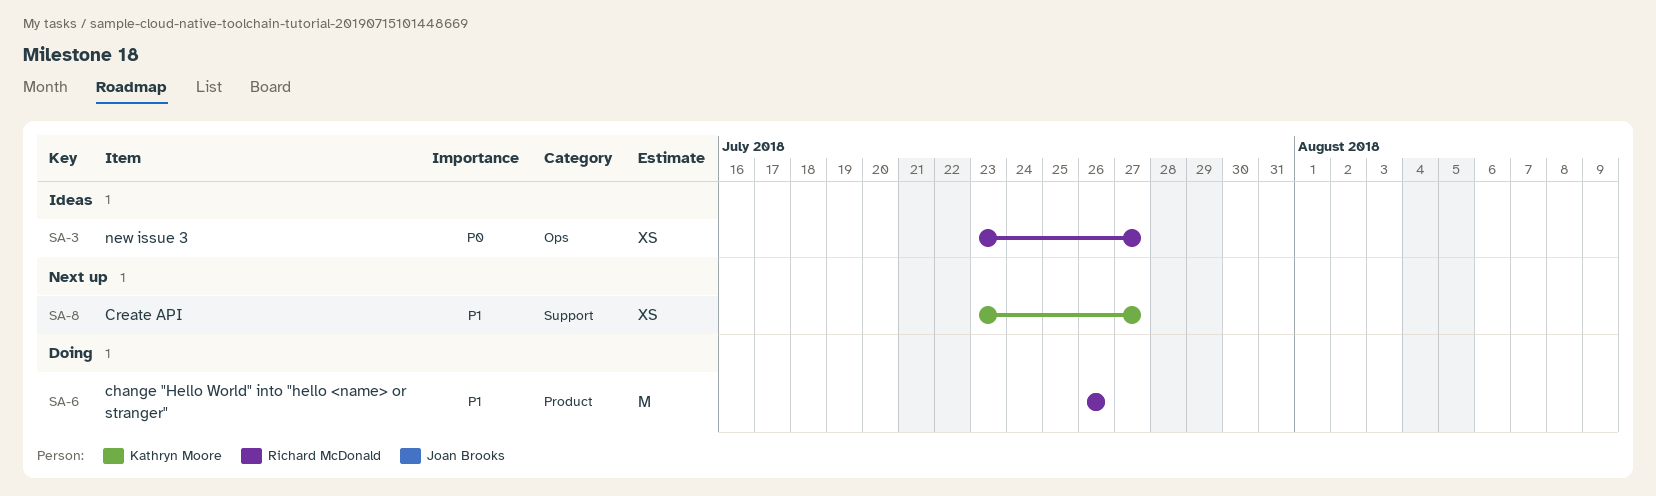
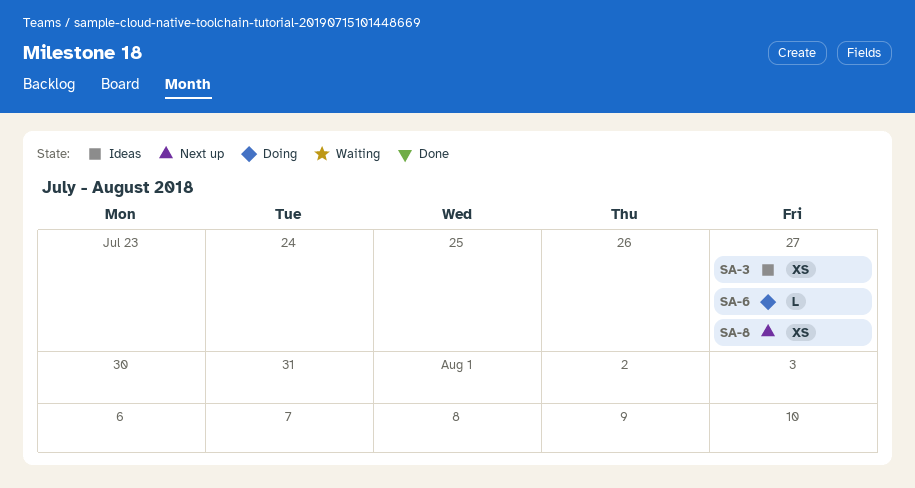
SA-6, estimate: M -> L
SA-6, due: Jul 26 -> Jul 27

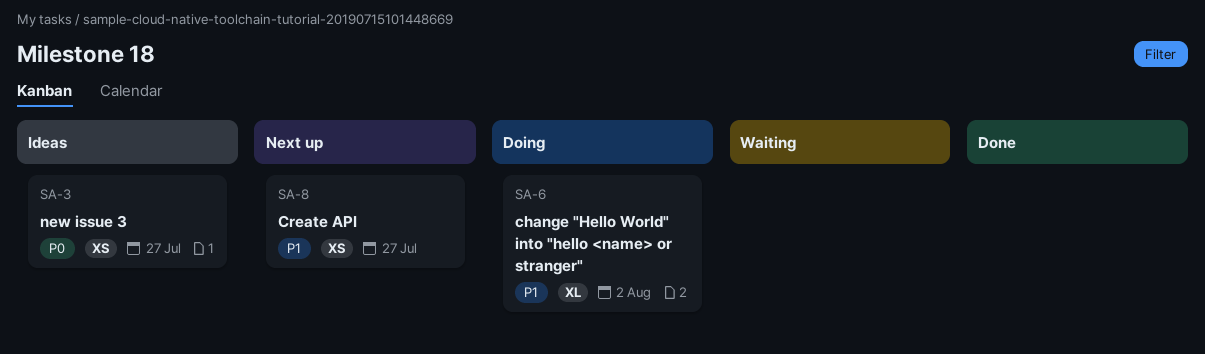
SA-6, estimate: L -> XL
SA-6, due: Jul 27 -> Aug 2

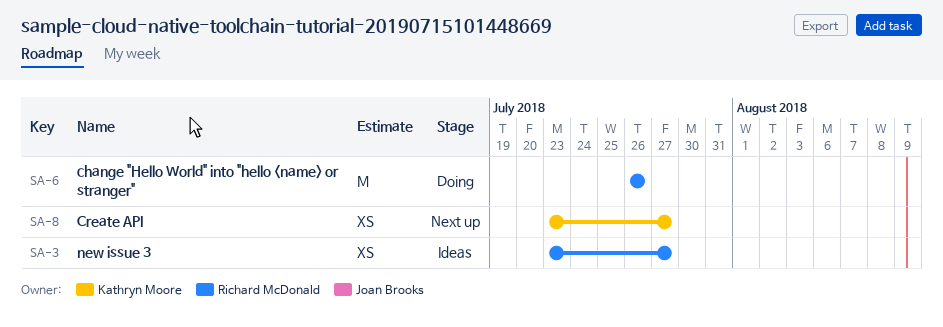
SA-6, estimate: XL -> M
SA-6, due: Aug 2 -> Jul 26

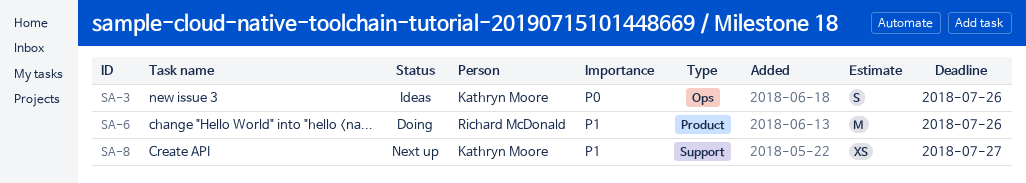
SA-3, owner: Richard McDonald -> Kathryn Moore
SA-3, estimate: XS -> S
SA-3, due: Jul 27 -> Jul 26

